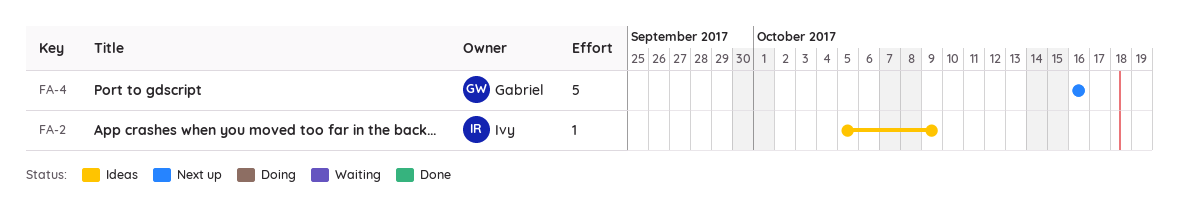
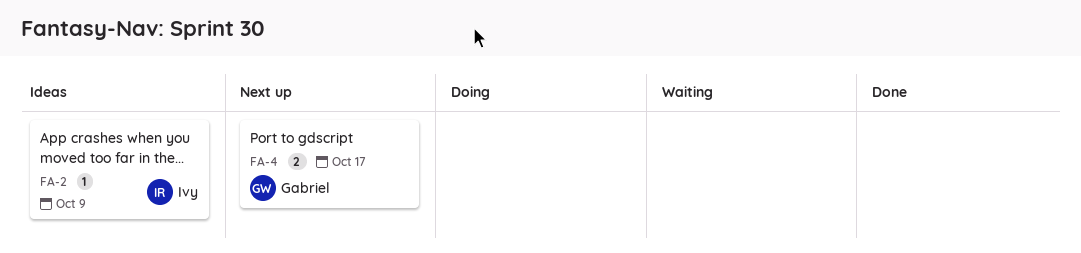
FA-4, estimate: 5 -> 2
FA-4, due: Oct 16 -> Oct 17

